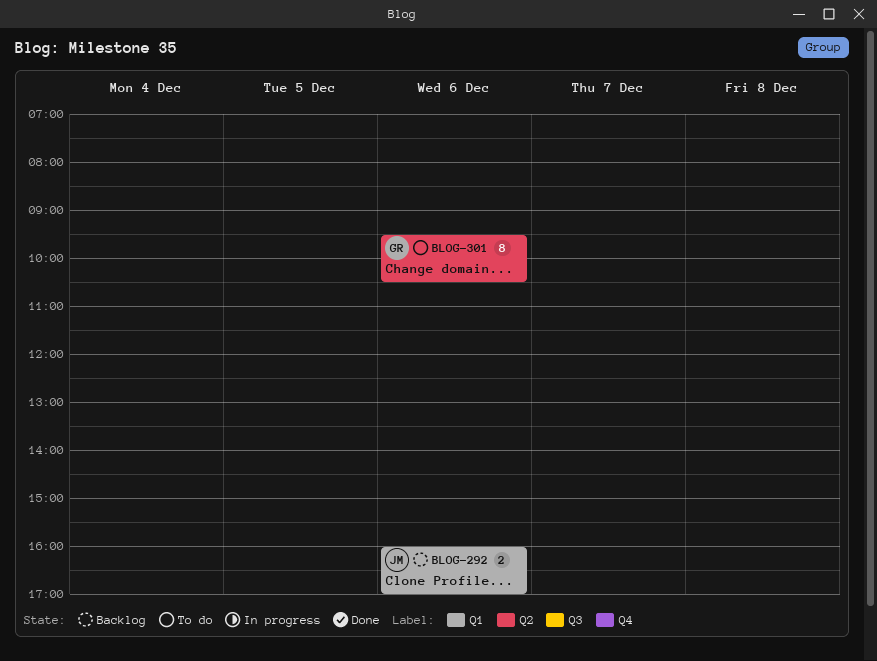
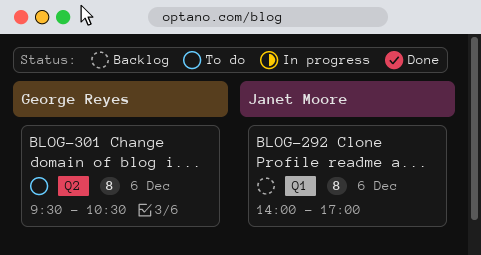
BLOG-292, estimate: 2 -> 8
BLOG-292, begins: 16:00 -> 14:00

